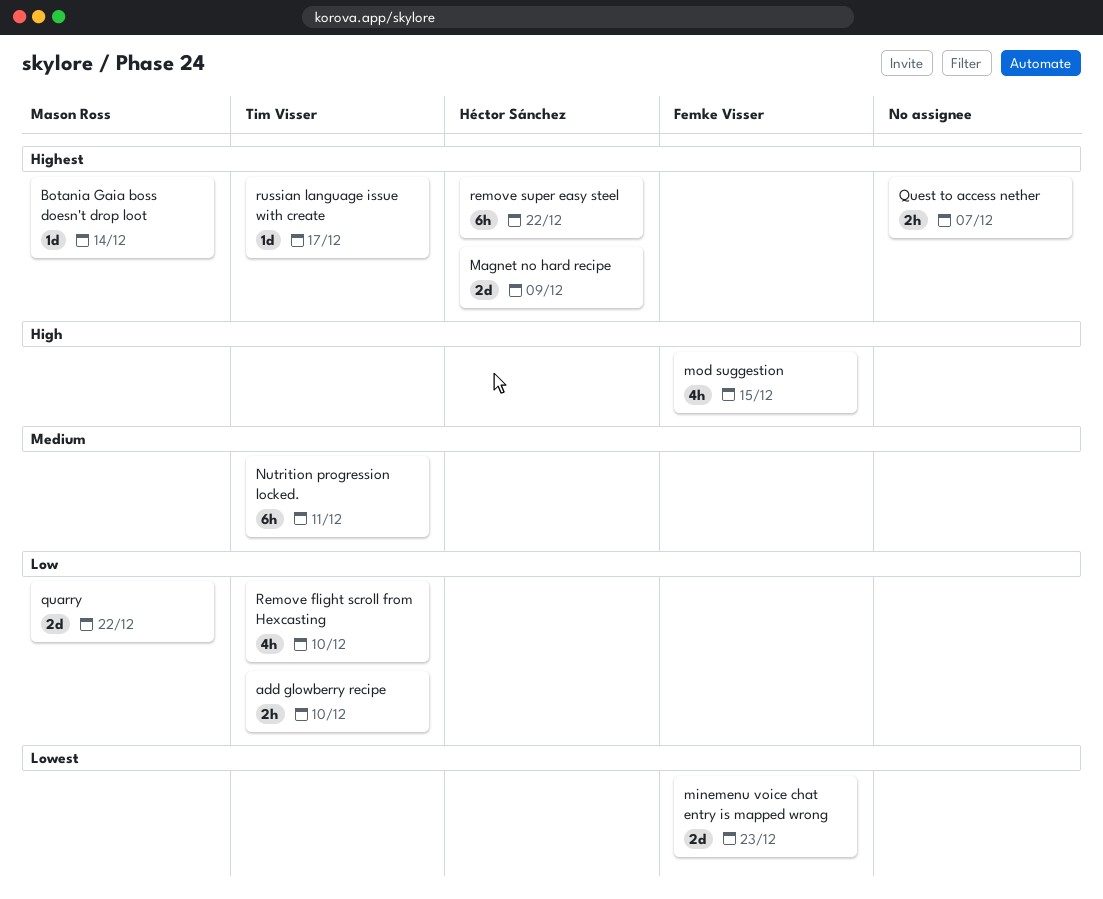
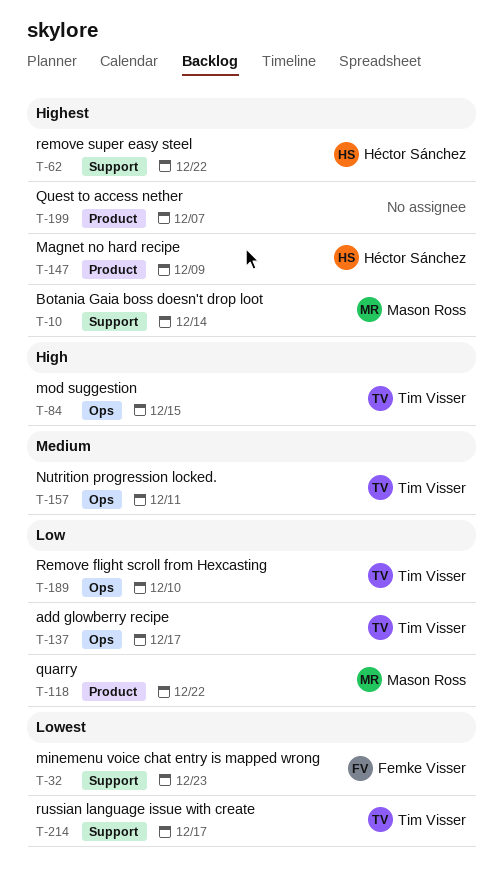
add glowberry recipe, due: Dec 10 -> Dec 17
mod suggestion, owner: Femke Visser -> Tim Visser
russian language issue with create, priority: Highest -> Lowest

